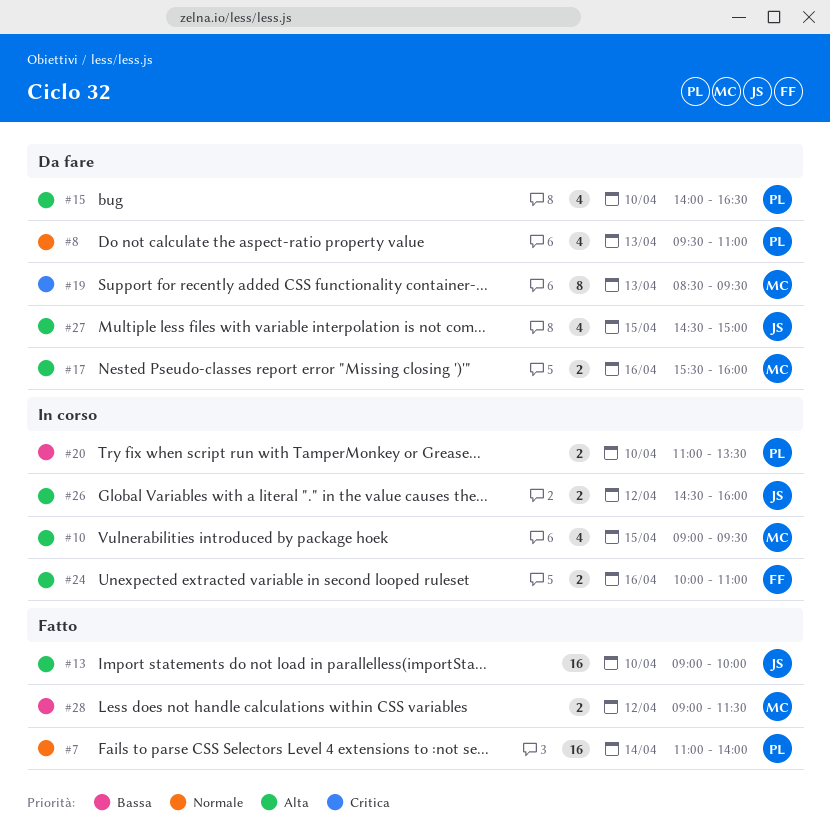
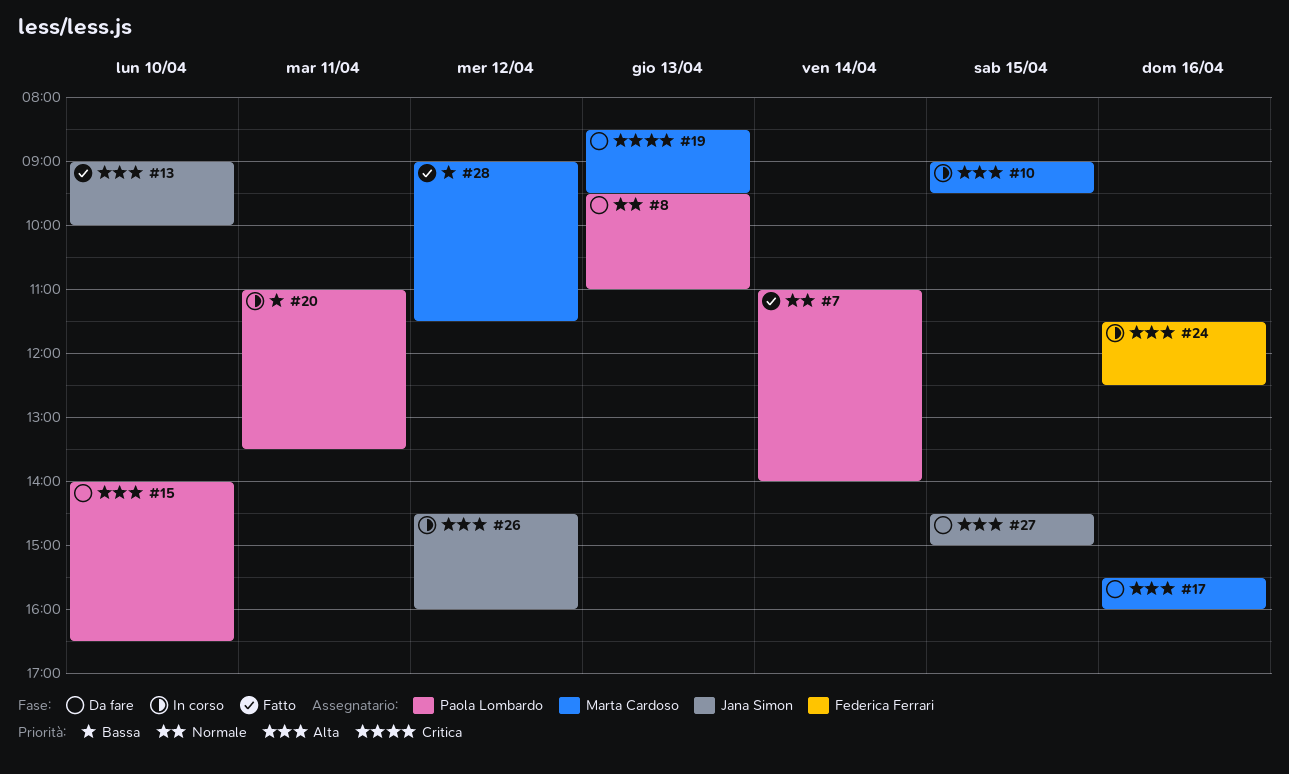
#20, day: Apr 10 -> Apr 11
#24, begins: 10:00 -> 11:30
#24, ends: 11:00 -> 12:30

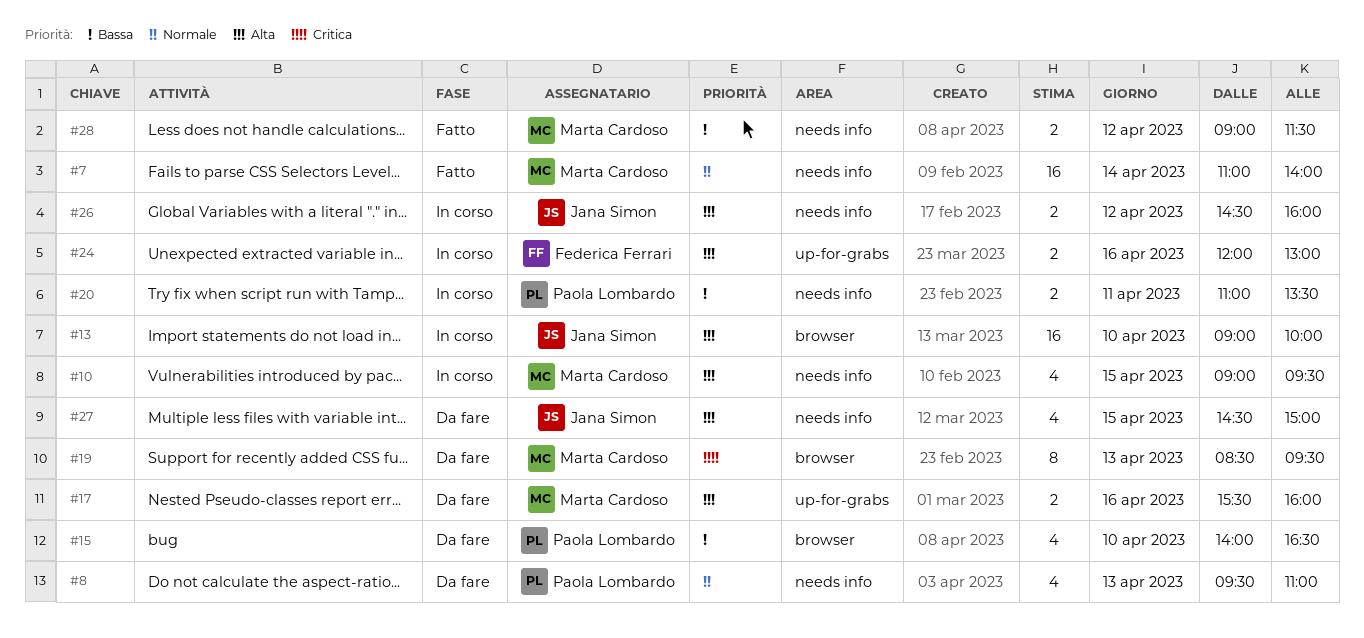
#7, owner: Paola Lombardo -> Marta Cardoso
#13, status: Fatto -> In corso
#15, priority: Alta -> Bassa
#24, begins: 11:30 -> 12:00
#24, ends: 12:30 -> 13:00

